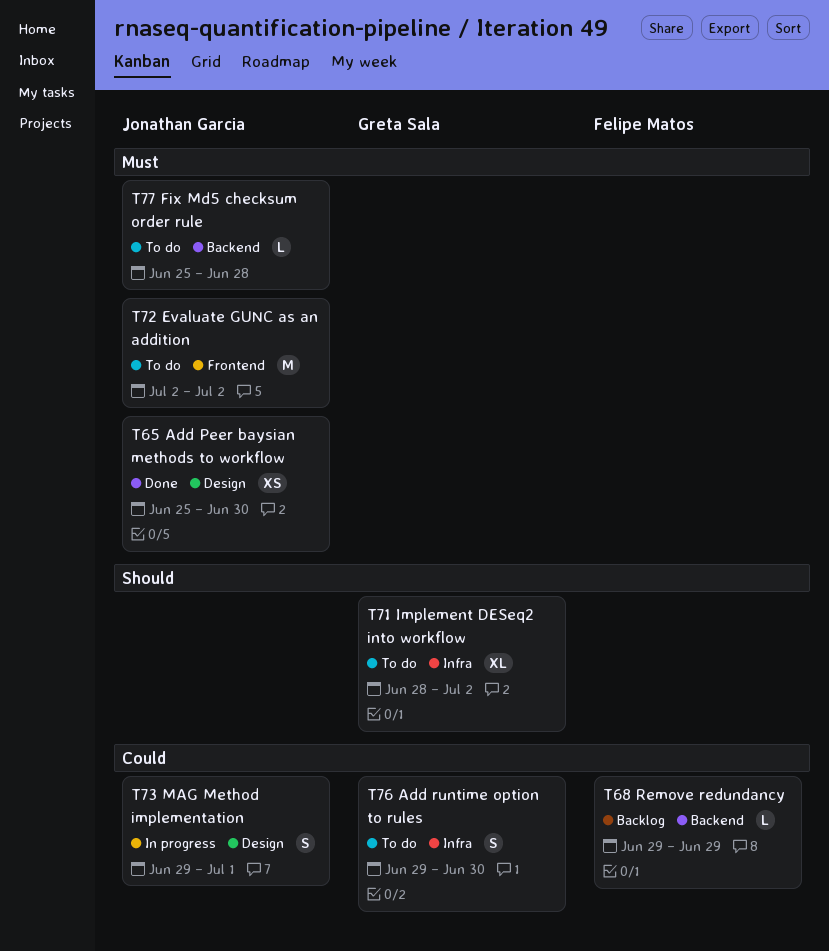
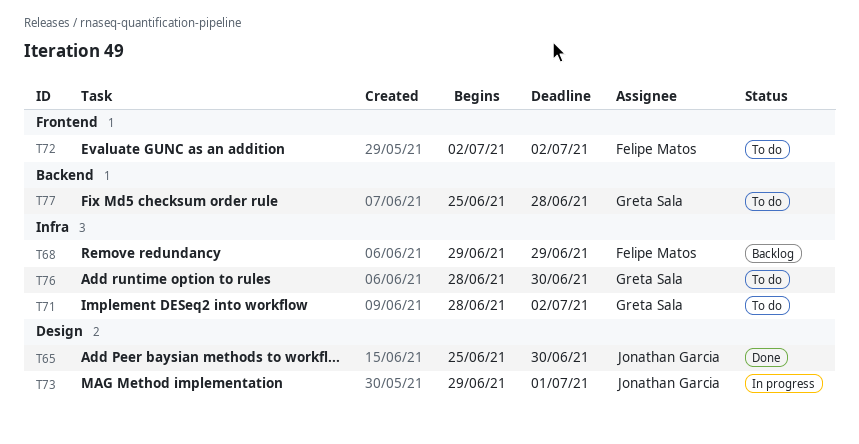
T68, label: Backend -> Infra
T72, owner: Jonathan Garcia -> Felipe Matos
T76, start: Jun 29 -> Jun 28
T77, owner: Jonathan Garcia -> Greta Sala

